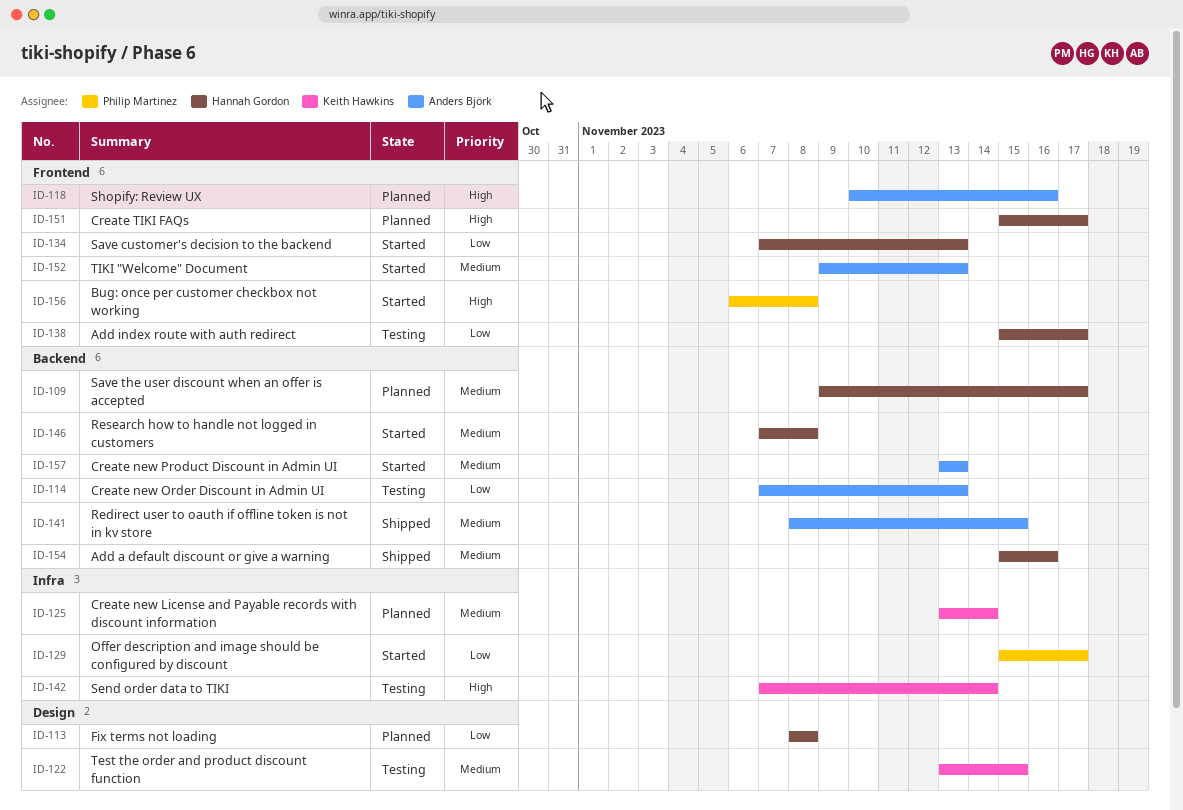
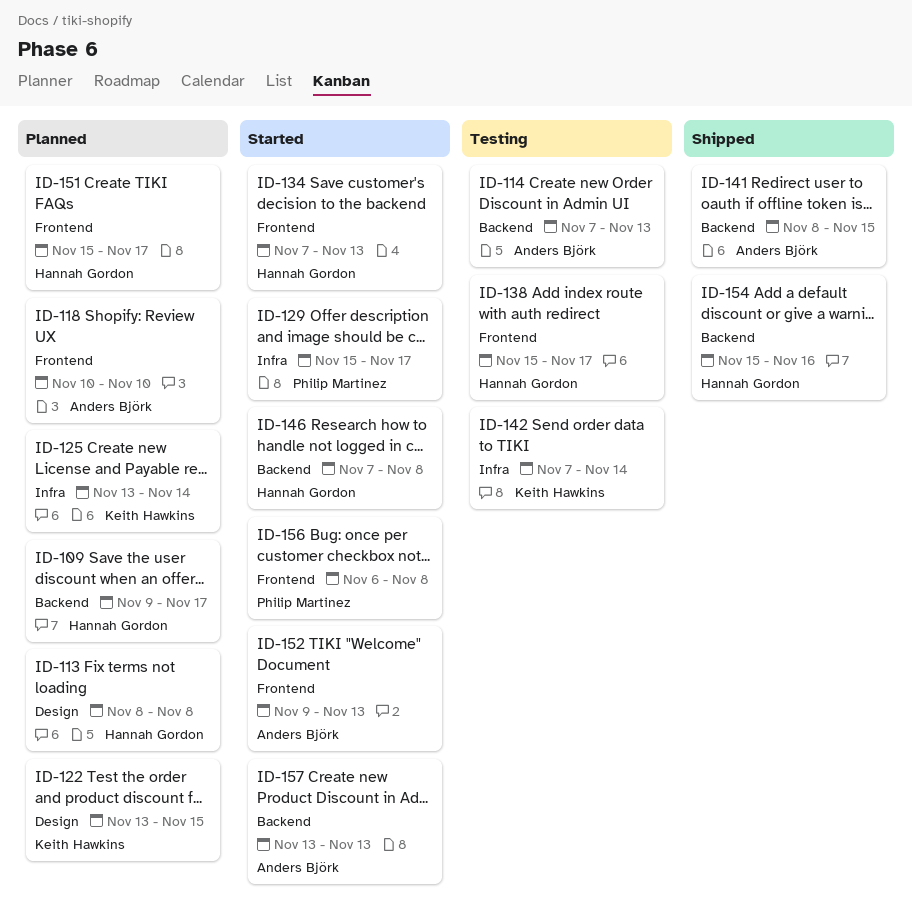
ID-118, due: Nov 16 -> Nov 10
ID-122, status: Testing -> Planned

